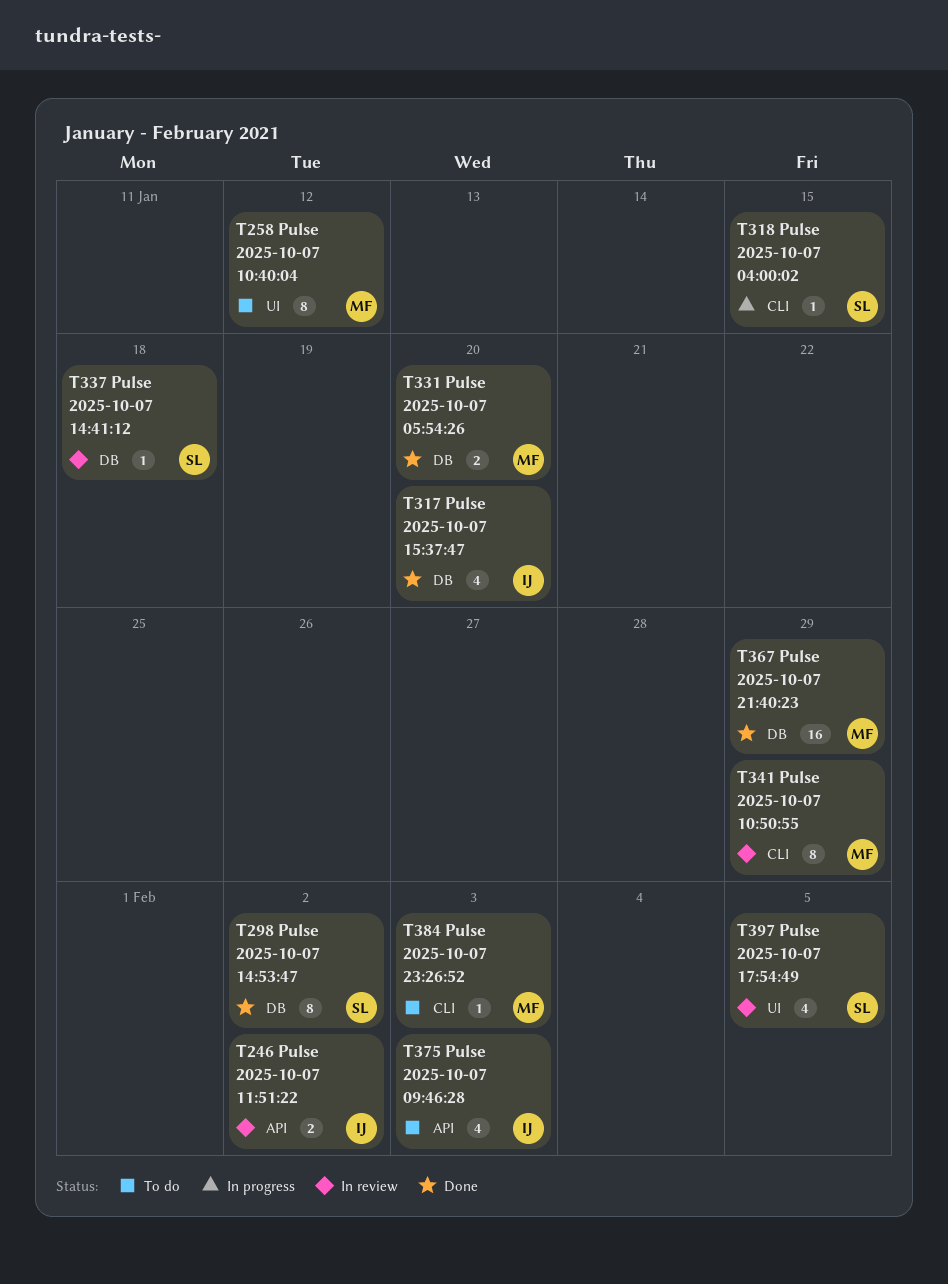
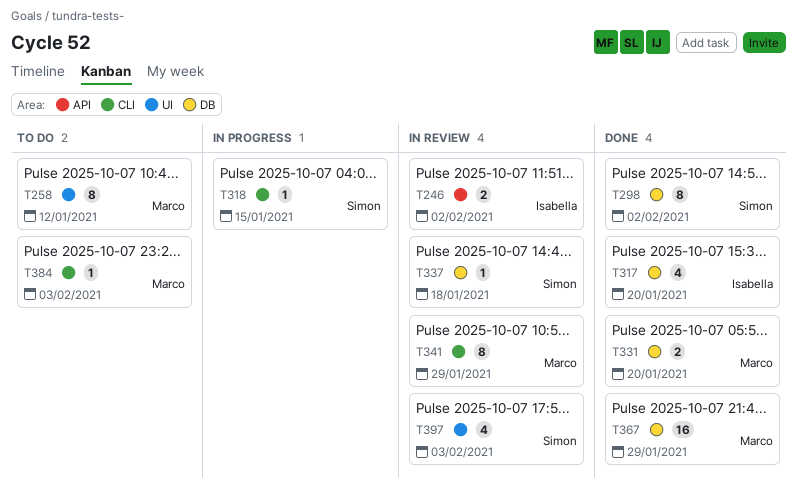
T375: present -> none
T397, due: Feb 5 -> Feb 3

